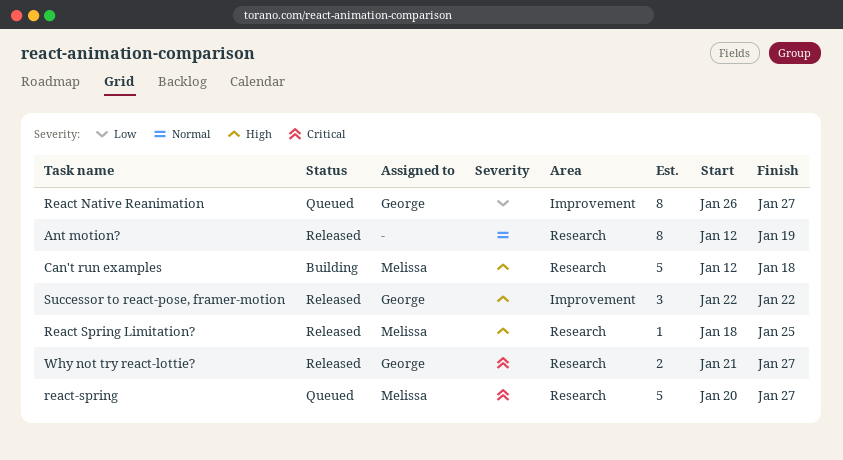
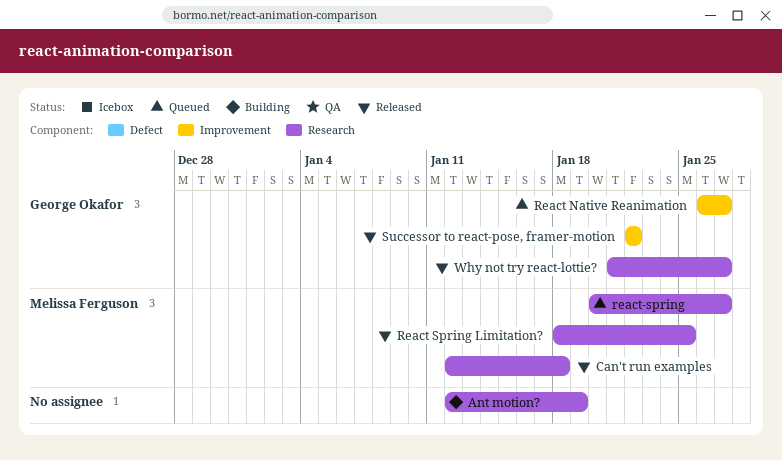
Ant motion?, status: Released -> Building
Can't run examples, status: Building -> Released

